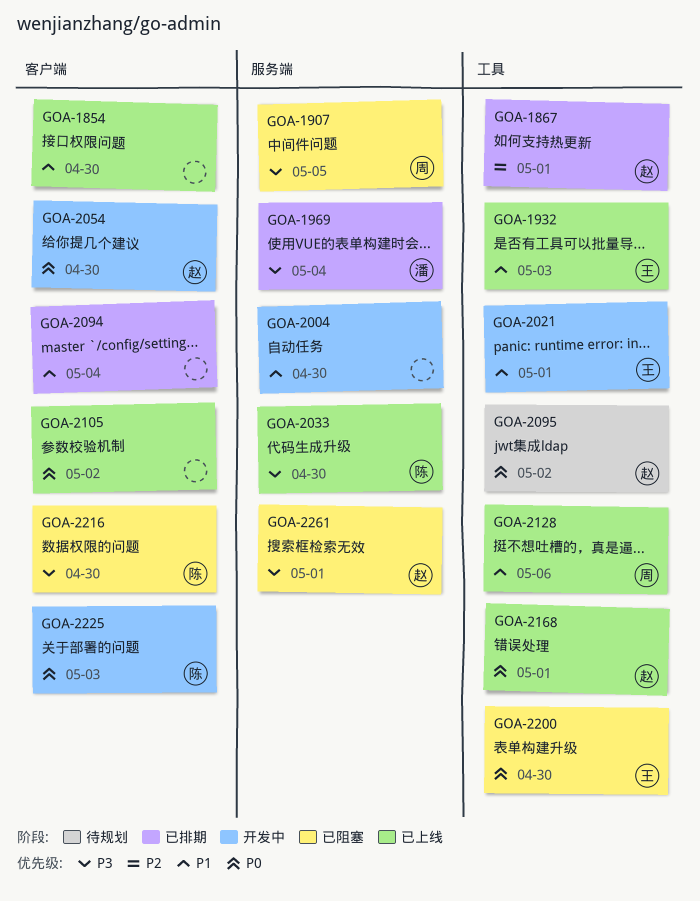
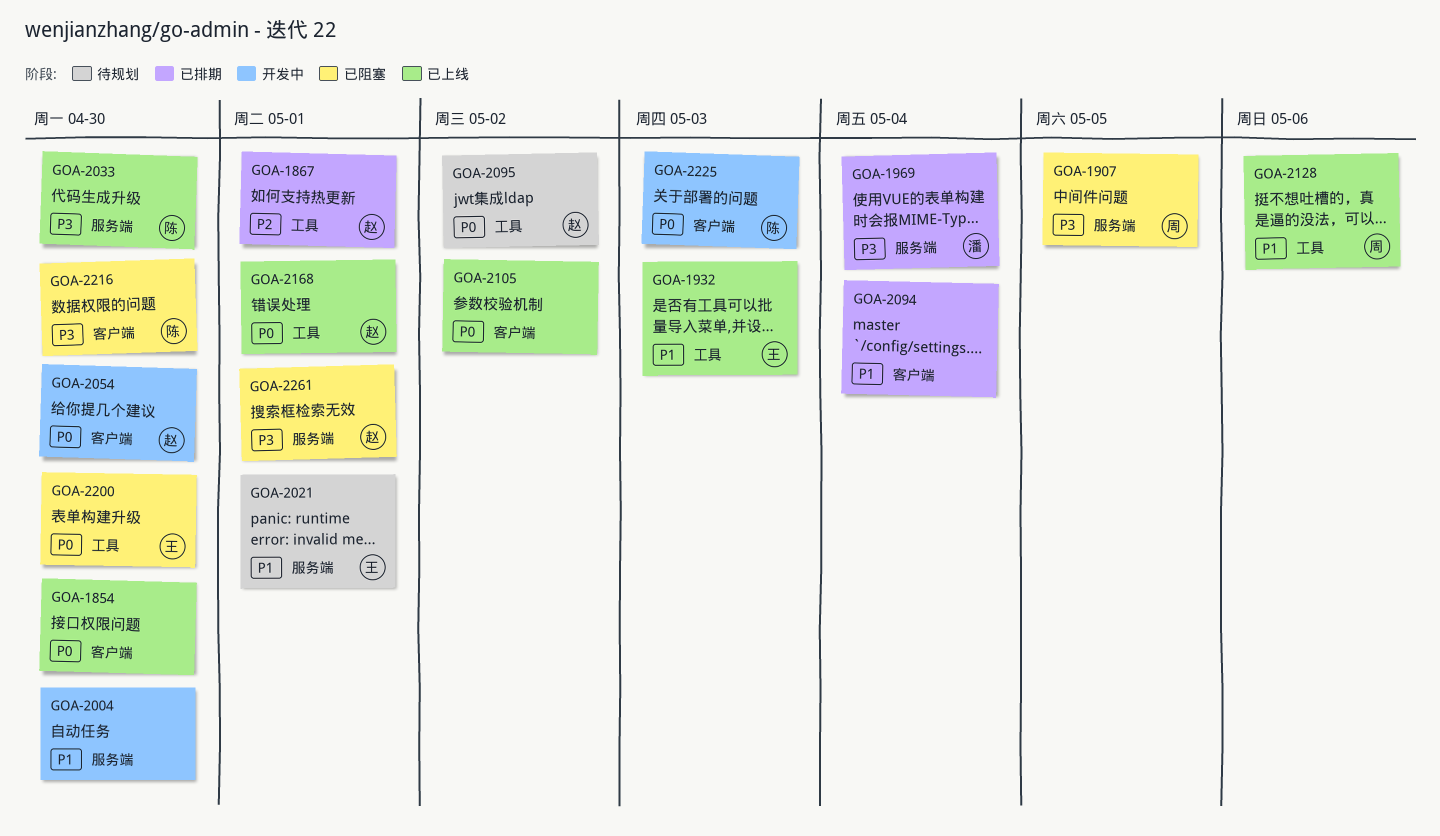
GOA-1854, priority: P1 -> P0
GOA-2021, status: 开发中 -> 待规划
GOA-2021, label: 工具 -> 服务端

